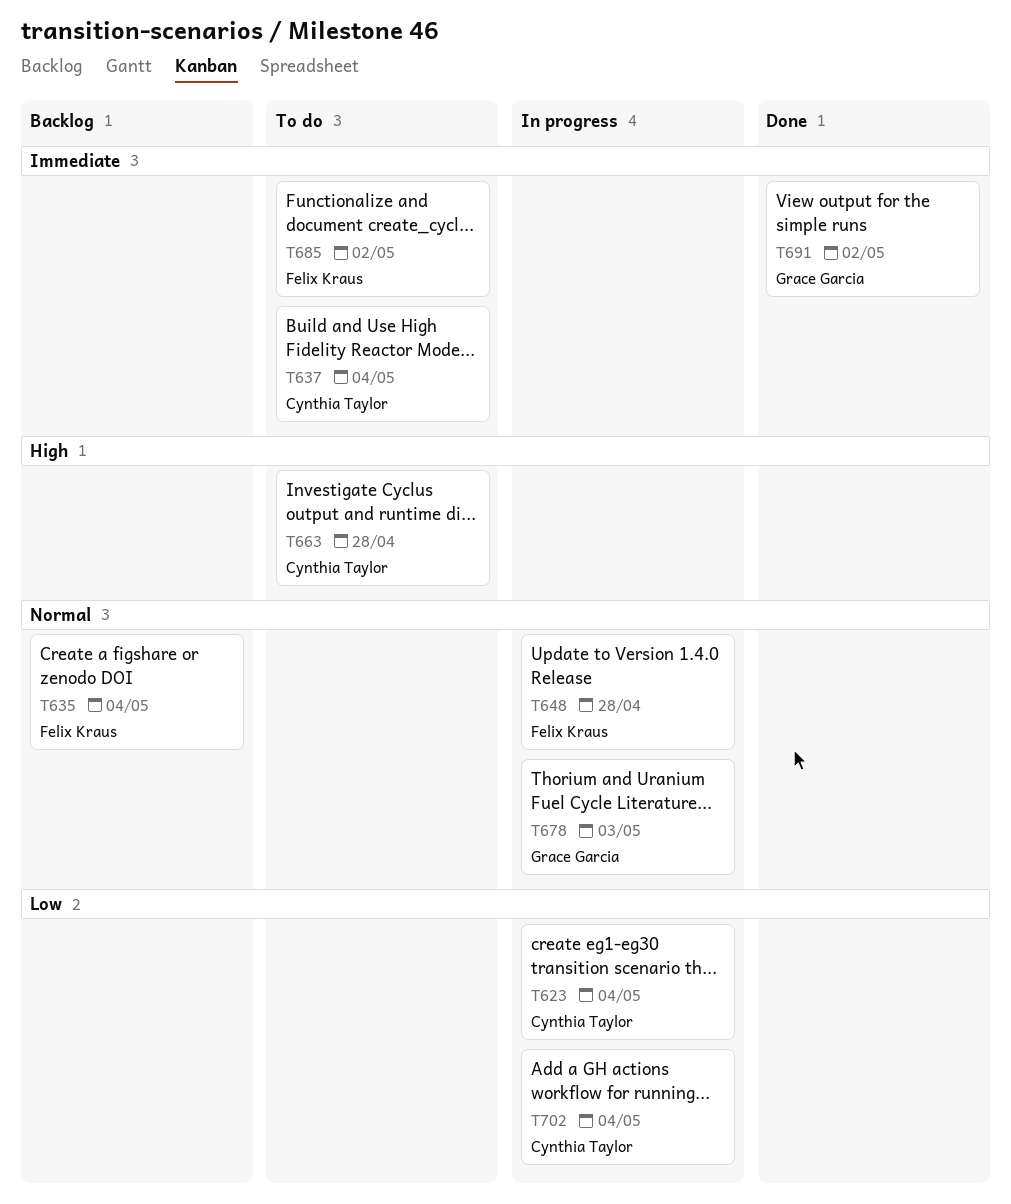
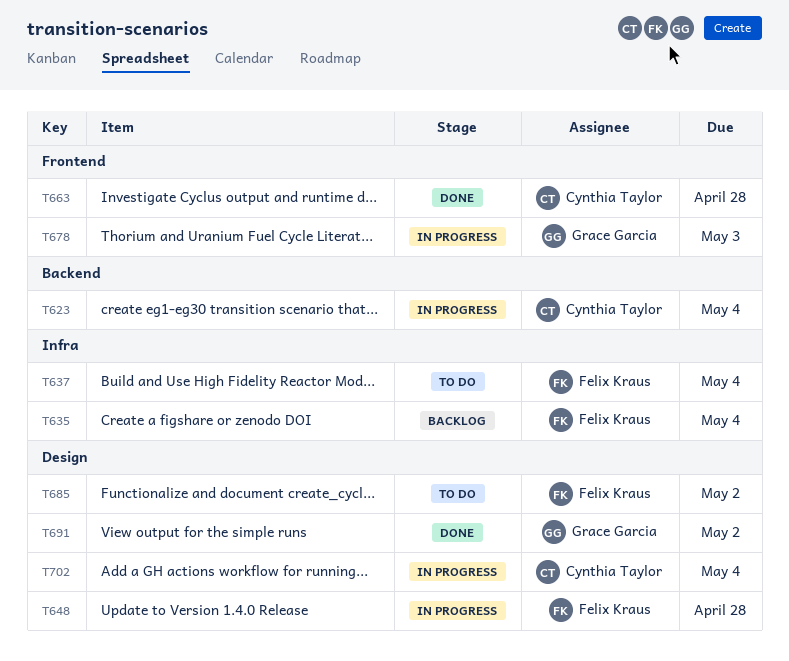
T637, owner: Cynthia Taylor -> Felix Kraus
T663, status: To do -> Done

